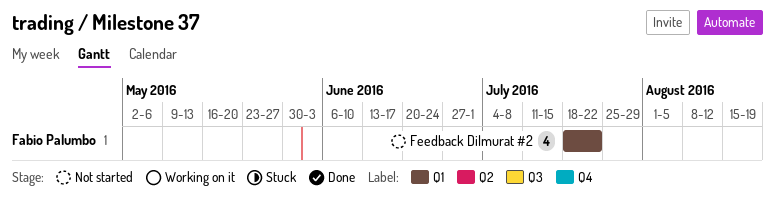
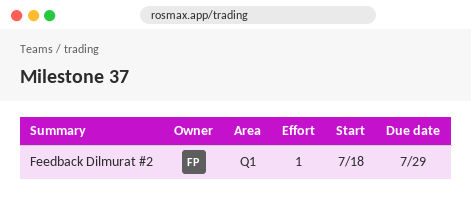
Feedback Dilmurat #2, estimate: 4 -> 1
Feedback Dilmurat #2, due: Jul 22 -> Jul 29

